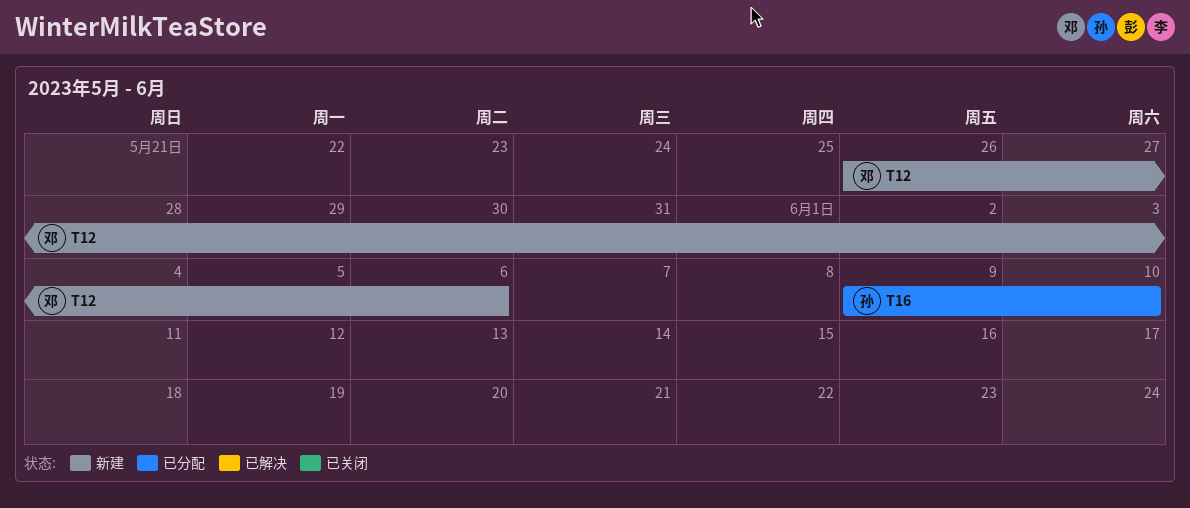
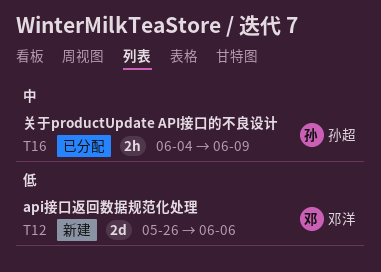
T16, start: Jun 9 -> Jun 4
T16, due: Jun 10 -> Jun 9

